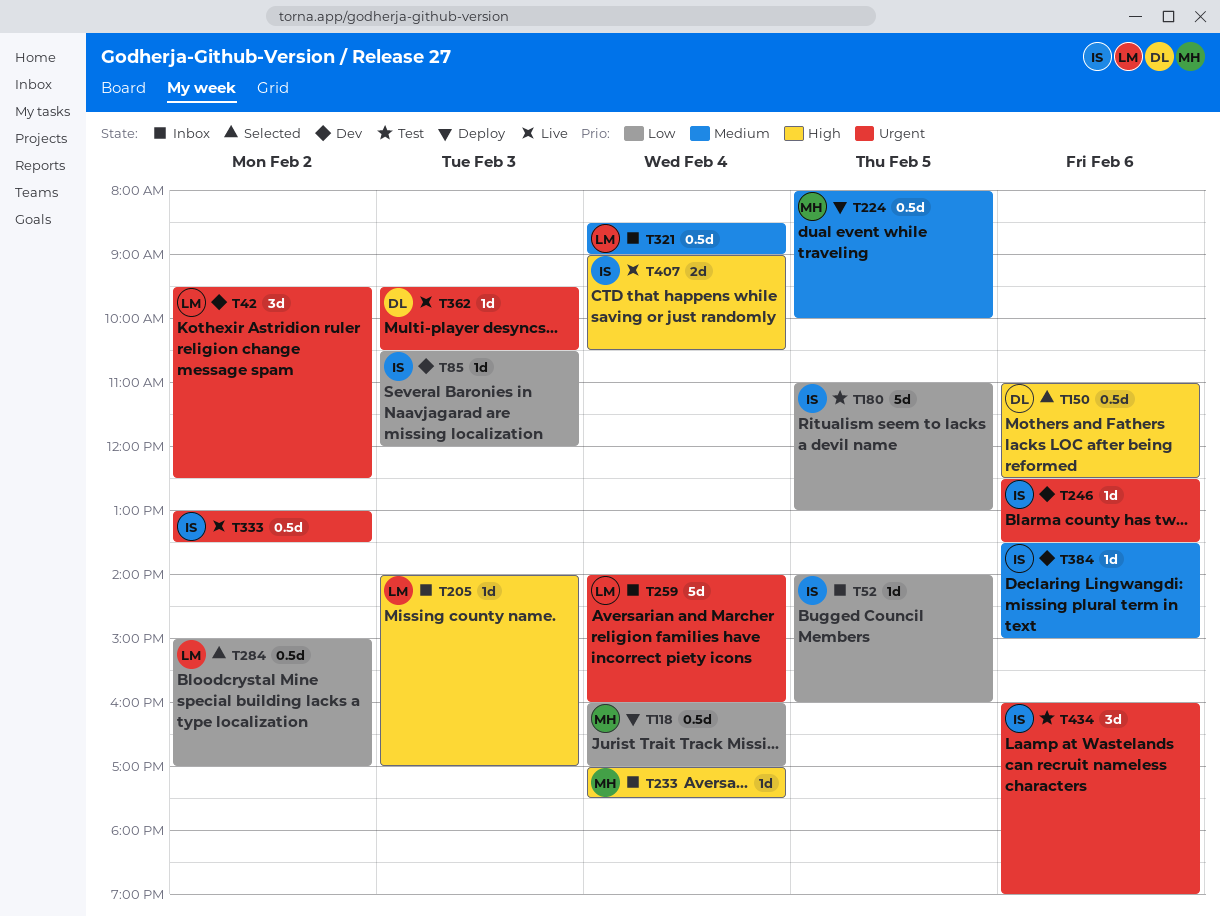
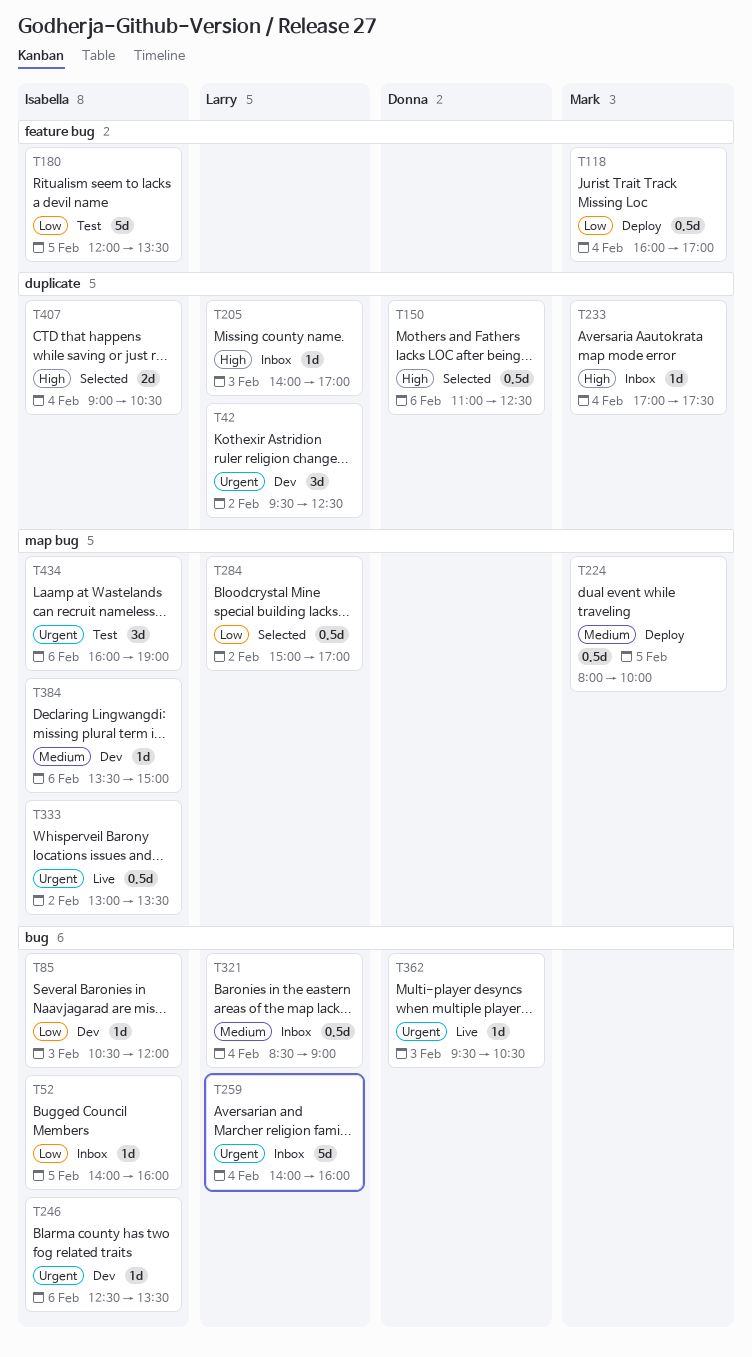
T180, begins: 11:00 -> 12:00
T180, ends: 13:00 -> 13:30
T407, status: Live -> Selected

